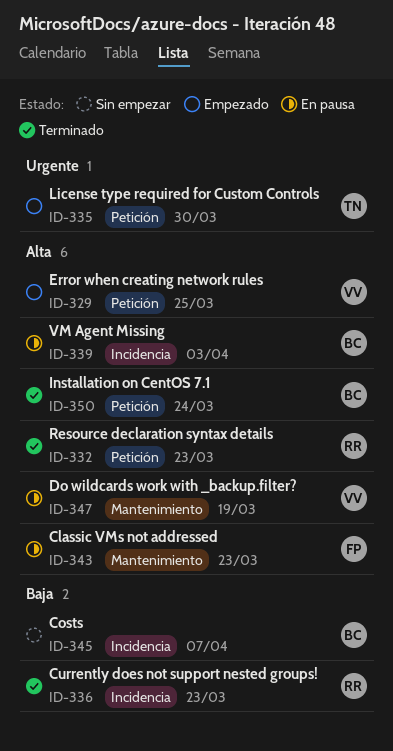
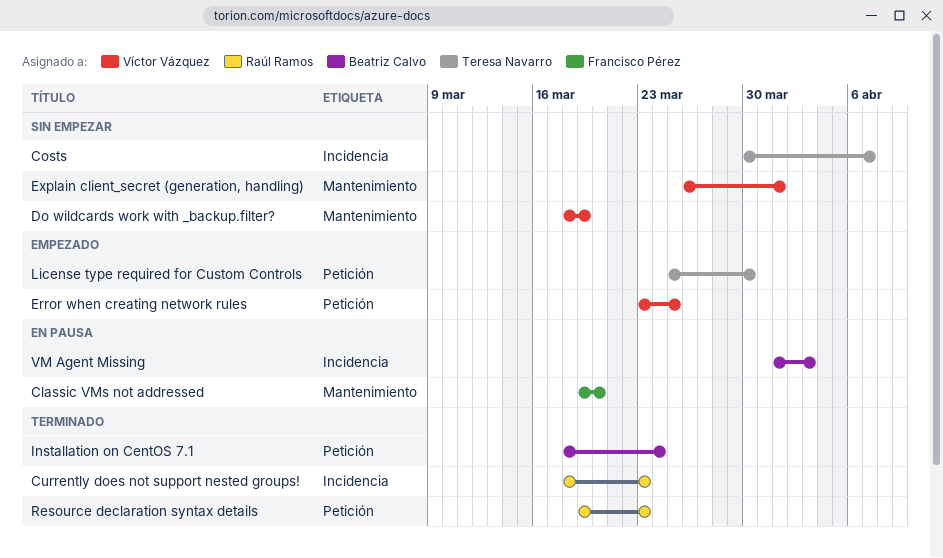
Classic VMs not addressed, due: Mar 23 -> Mar 20
Costs, owner: Beatriz Calvo -> Teresa Navarro
Do wildcards work with _backup.filter?, status: En pausa -> Sin empezar
Explain client_secret (generation, handling): none -> present

